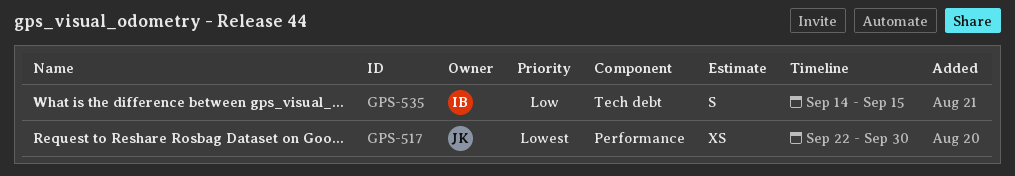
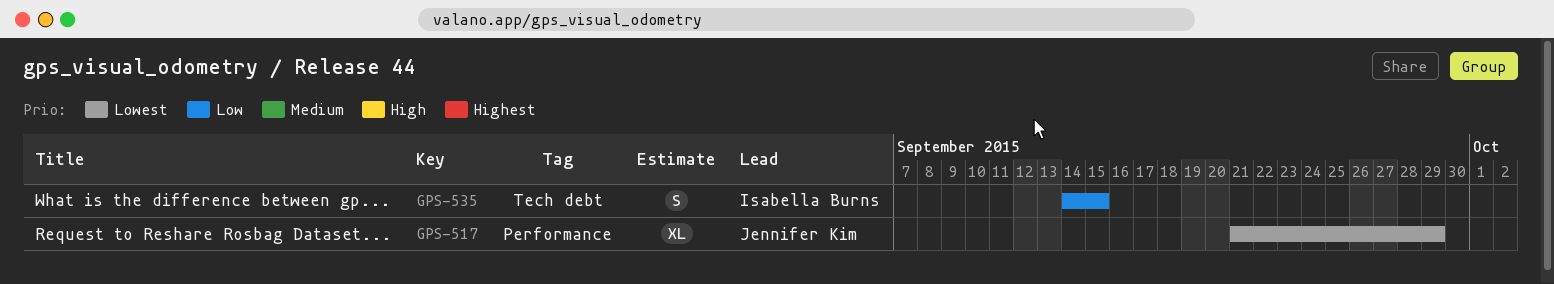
GPS-517, estimate: XS -> XL
GPS-517, start: Sep 22 -> Sep 21
GPS-517, due: Sep 30 -> Sep 29

